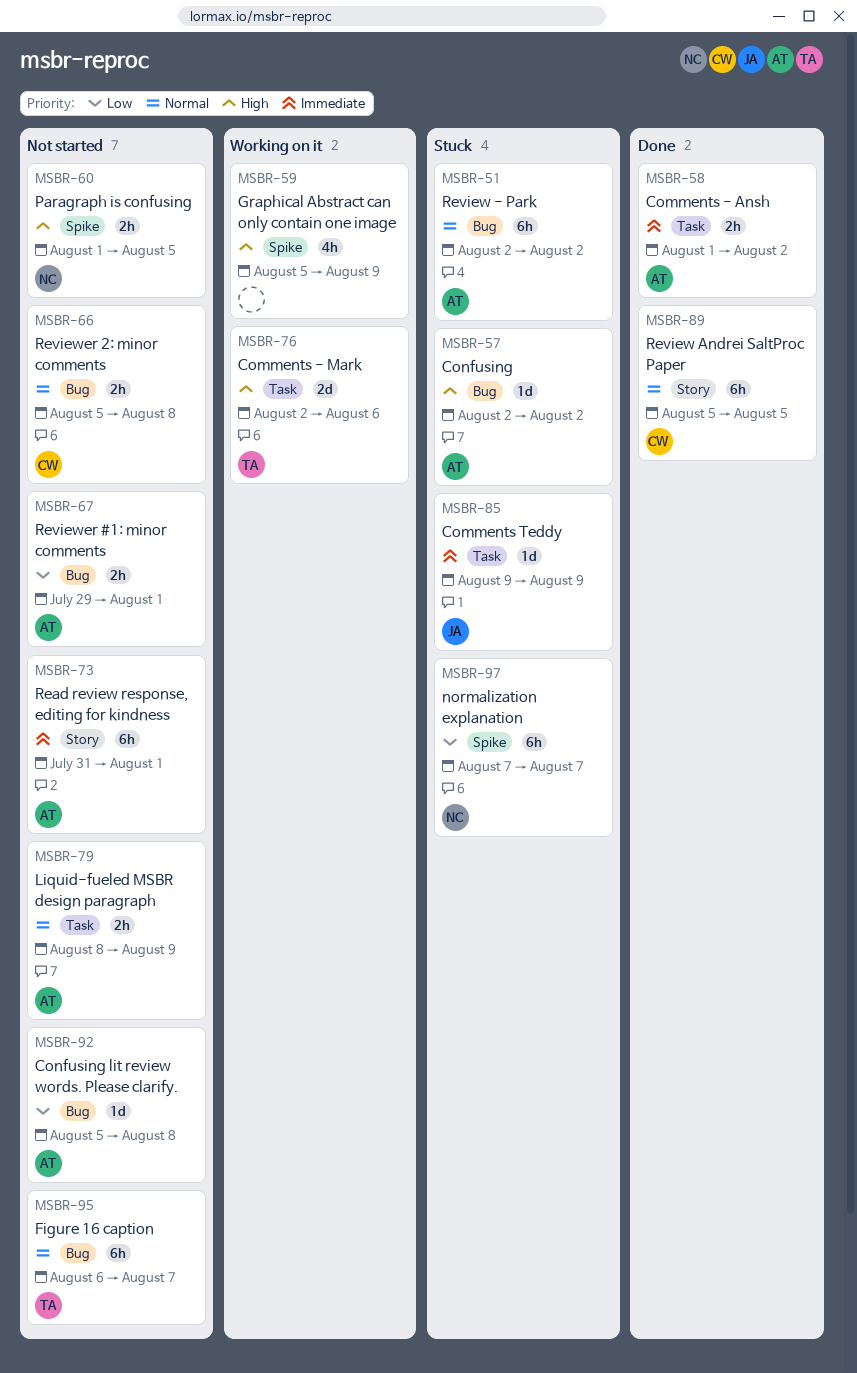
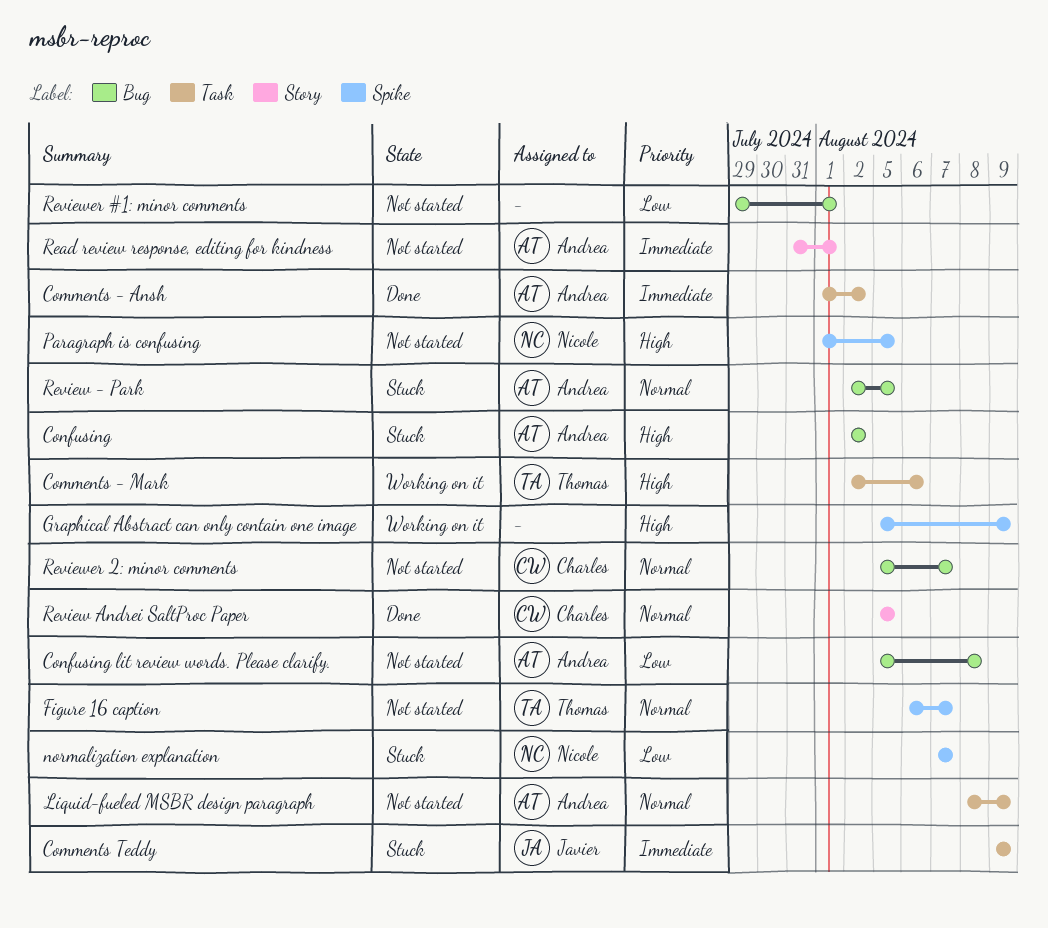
Figure 16 caption, label: Bug -> Spike
Review - Park, due: Aug 2 -> Aug 5
Reviewer #1: minor comments, owner: Andrea -> none
Reviewer 2: minor comments, due: Aug 8 -> Aug 7

